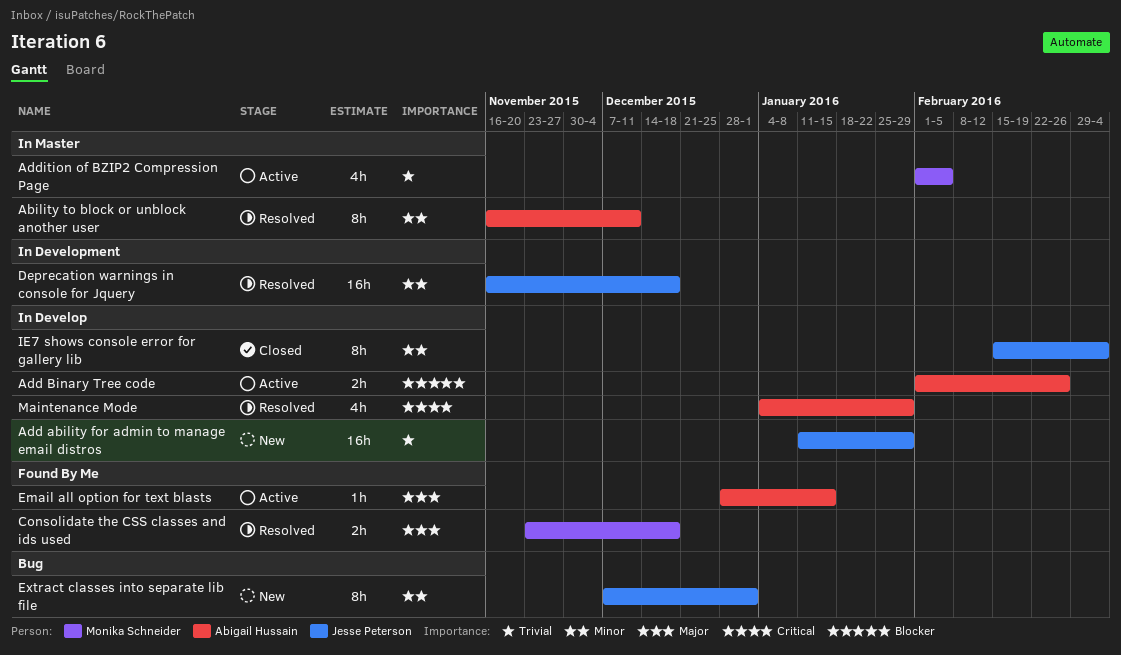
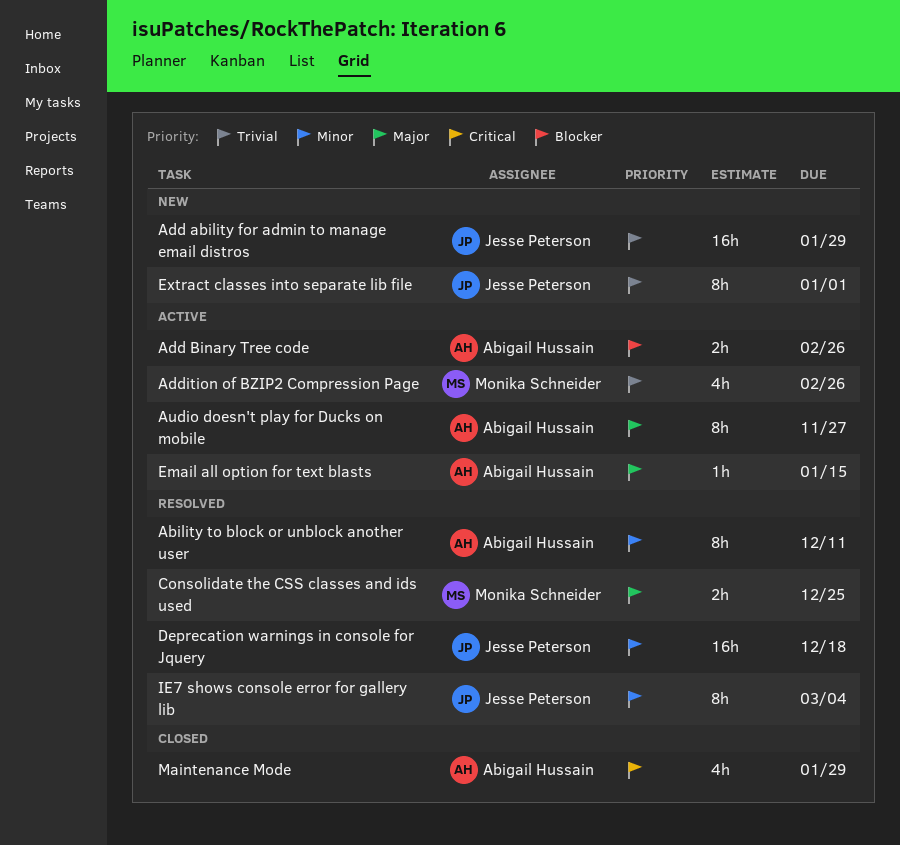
Addition of BZIP2 Compression Page, due: Feb 5 -> Feb 26
Audio doesn't play for Ducks on mobile: none -> present
Consolidate the CSS classes and ids used, due: Dec 18 -> Dec 25
Extract classes into separate lib file, priority: Minor -> Trivial
IE7 shows console error for gallery lib, status: Closed -> Resolved
Maintenance Mode, status: Resolved -> Closed

